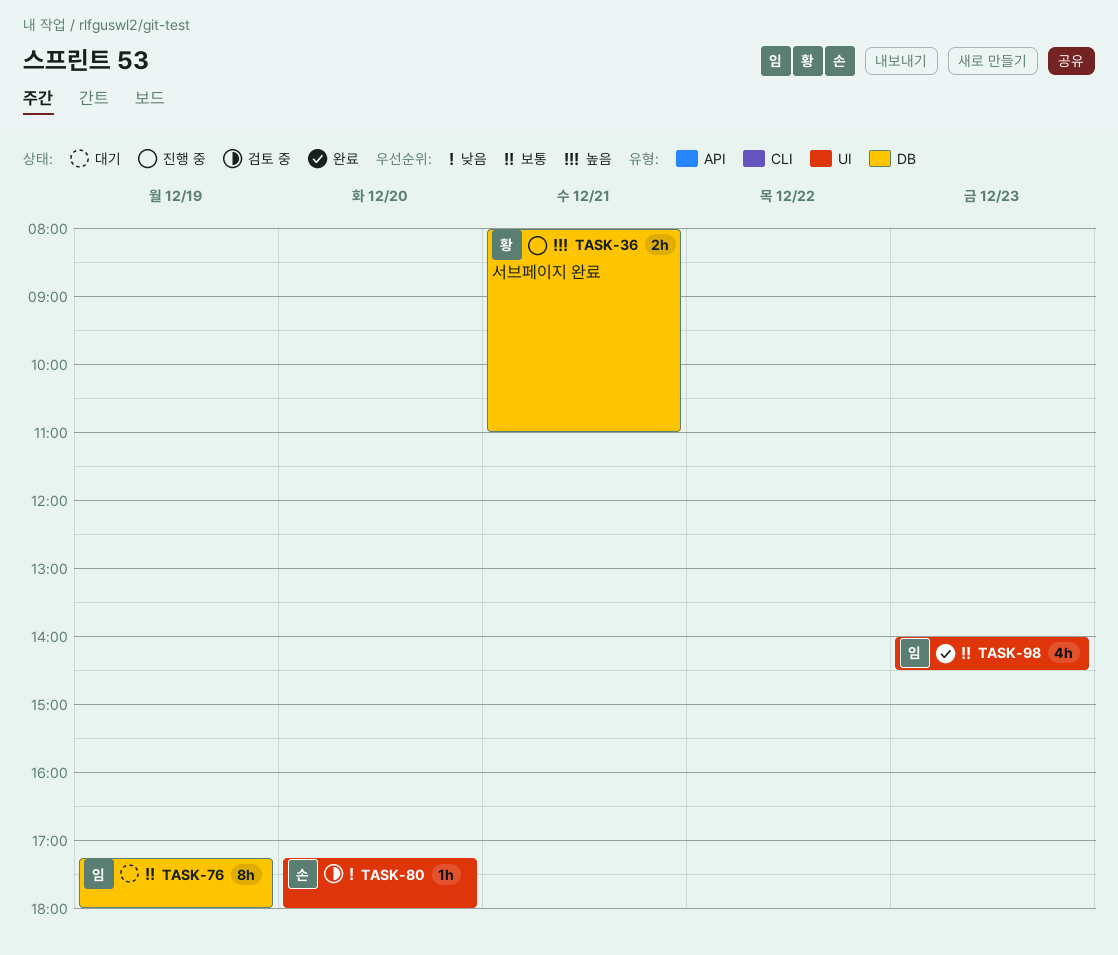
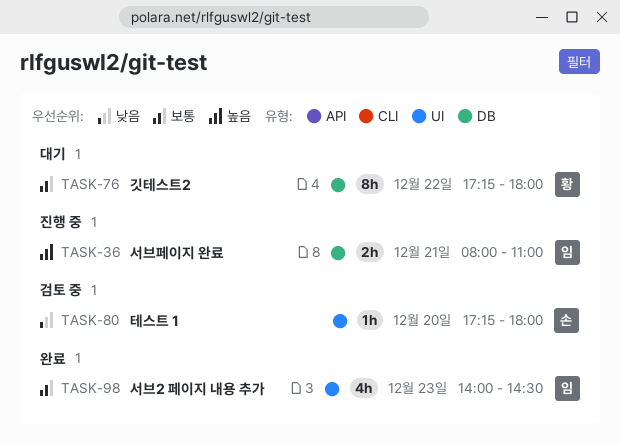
TASK-36, owner: 황 -> 임
TASK-76, owner: 임 -> 황
TASK-76, day: Dec 19 -> Dec 22

